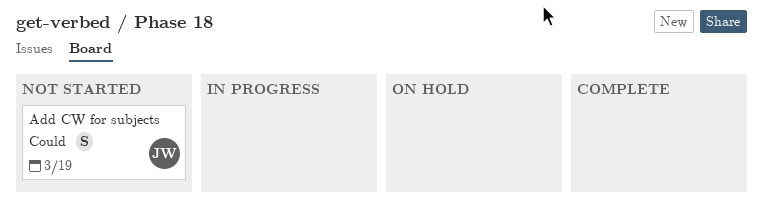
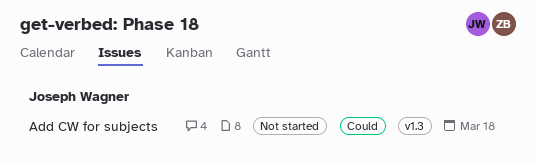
Add CW for subjects, due: Mar 19 -> Mar 18

